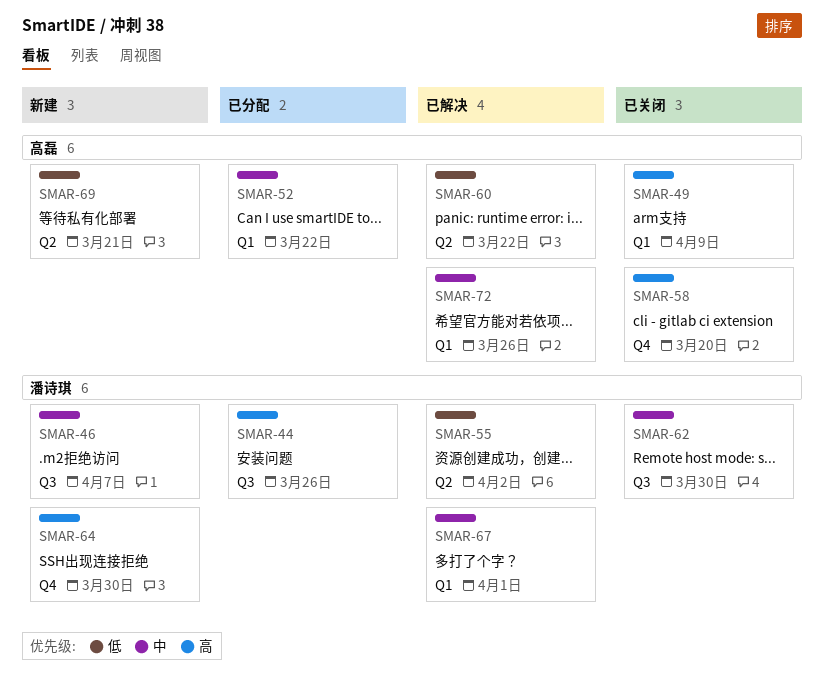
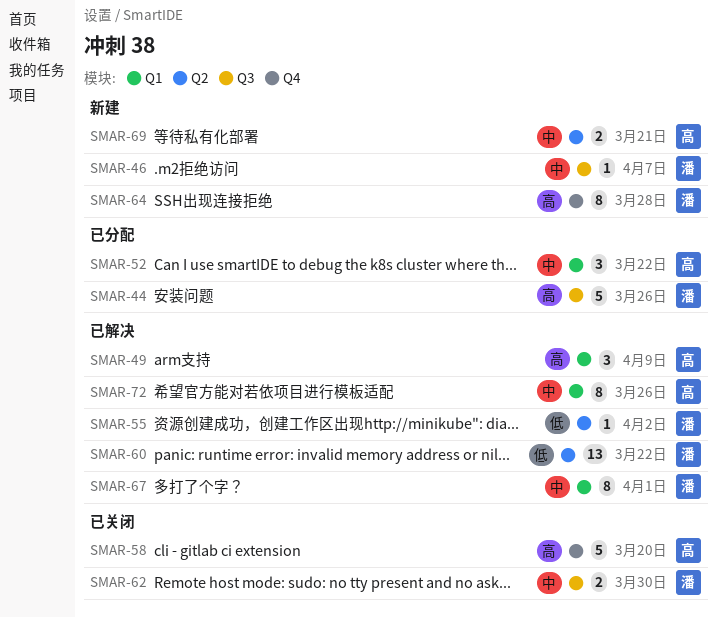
SMAR-49, status: 已关闭 -> 已解决
SMAR-60, owner: 高磊 -> 潘诗琪
SMAR-64, due: Mar 30 -> Mar 28
SMAR-69, priority: 低 -> 中

